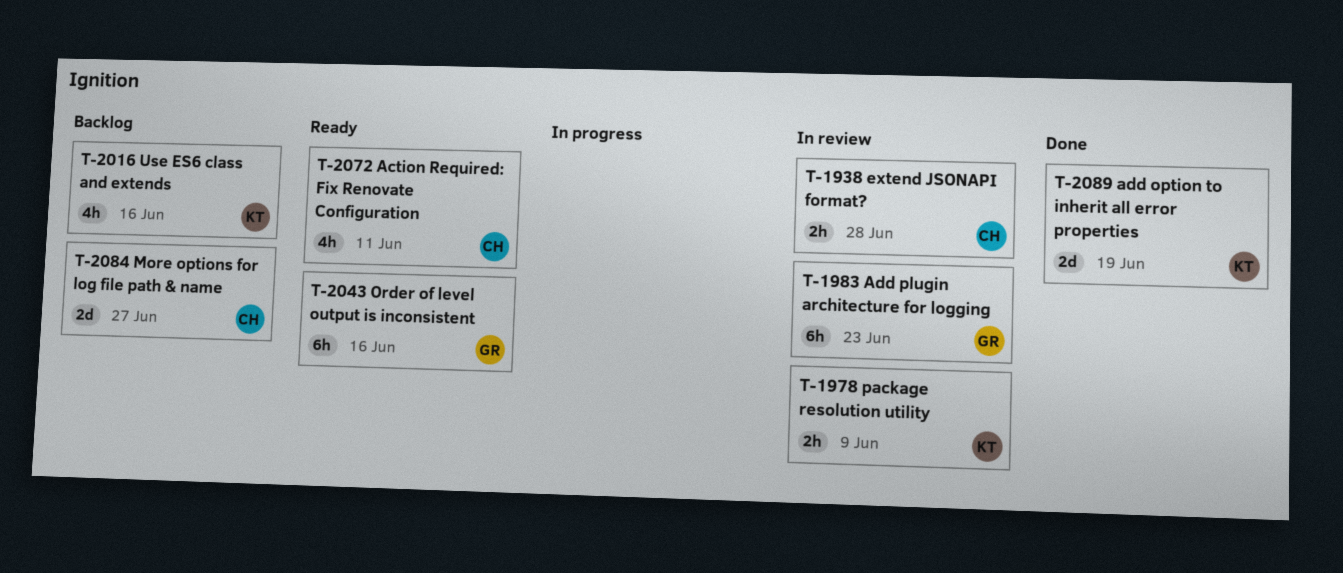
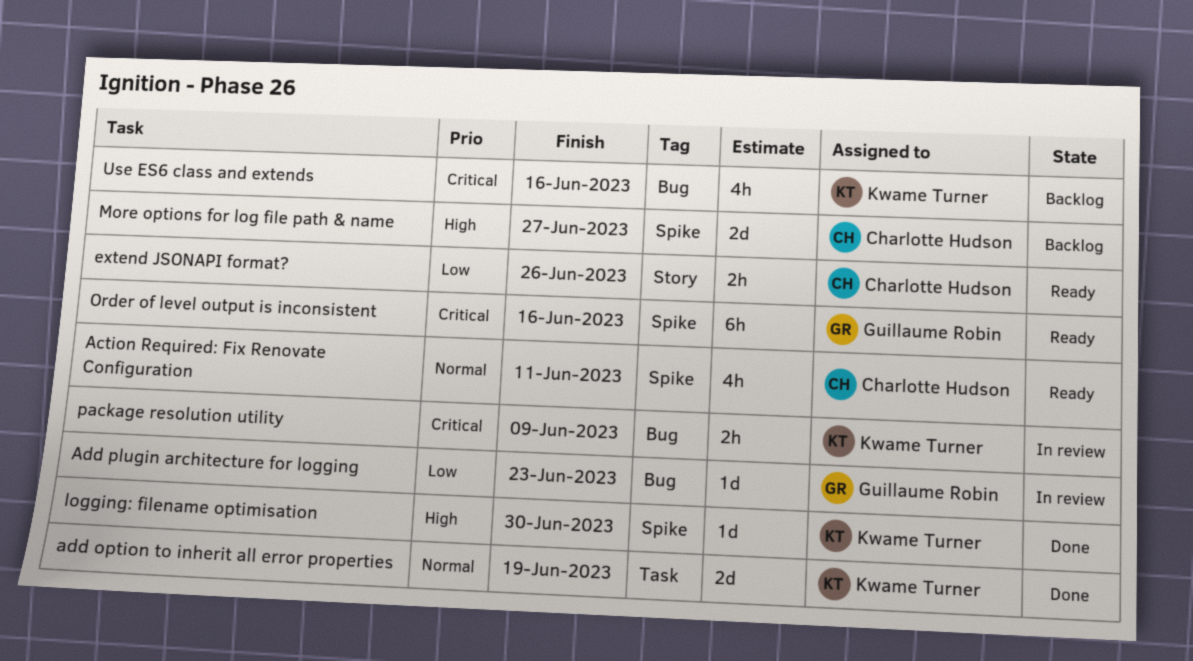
Add plugin architecture for logging, estimate: 6h -> 1d
extend JSONAPI format?, status: In review -> Ready
extend JSONAPI format?, due: Jun 28 -> Jun 26
logging: filename optimisation: none -> present

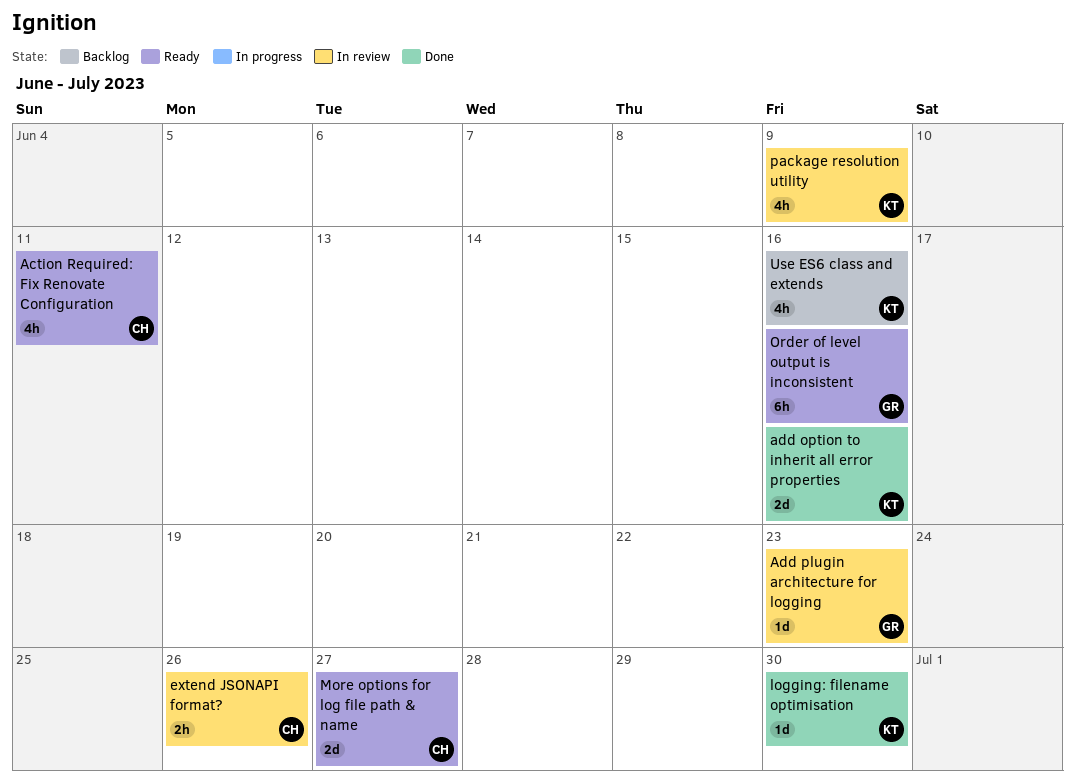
add option to inherit all error properties, due: Jun 19 -> Jun 16
extend JSONAPI format?, status: Ready -> In review
More options for log file path & name, status: Backlog -> Ready
package resolution utility, estimate: 2h -> 4h

